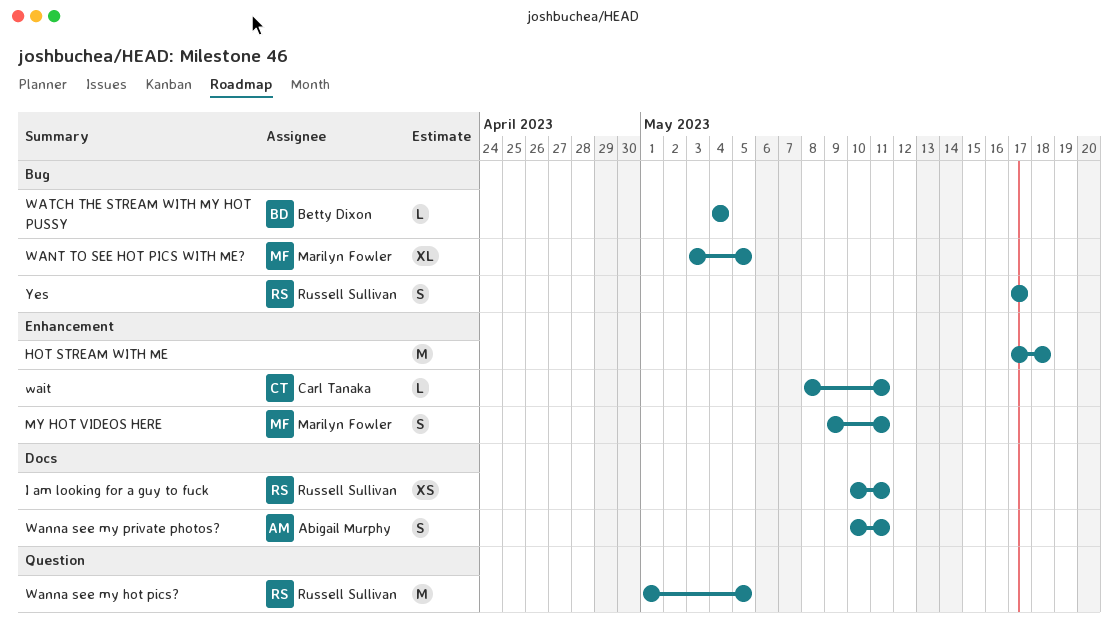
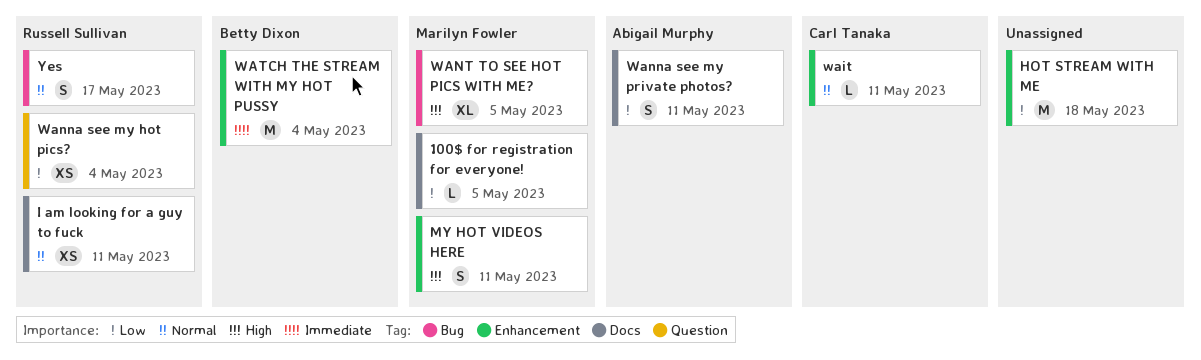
100$ for registration for everyone!: none -> present
Wanna see my hot pics?, estimate: M -> XS
Wanna see my hot pics?, due: May 5 -> May 4
WATCH THE STREAM WITH MY HOT PUSSY, label: Bug -> Enhancement
WATCH THE STREAM WITH MY HOT PUSSY, estimate: L -> M

